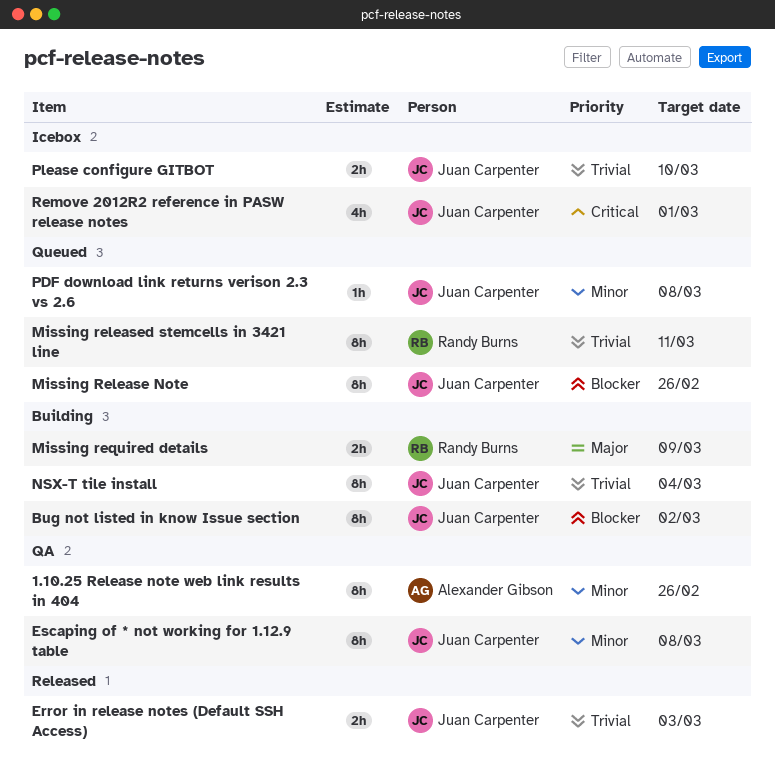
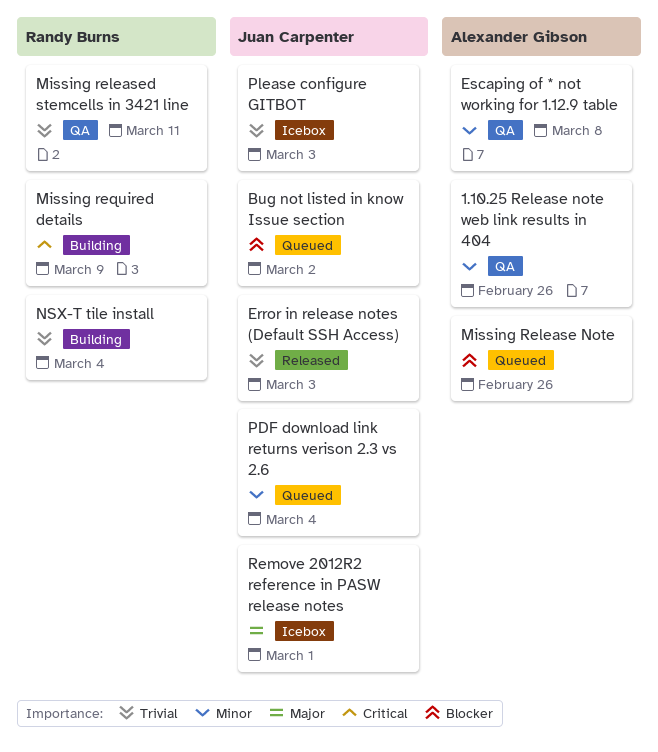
Bug not listed in know Issue section, status: Building -> Queued
Escaping of * not working for 1.12.9 table, owner: Juan Carpenter -> Alexander Gibson
Missing Release Note, owner: Juan Carpenter -> Alexander Gibson
Missing released stemcells in 3421 line, status: Queued -> QA
Missing required details, priority: Major -> Critical
NSX-T tile install, owner: Juan Carpenter -> Randy Burns
PDF download link returns verison 2.3 vs 2.6, due: Mar 8 -> Mar 4
Please configure GITBOT, due: Mar 10 -> Mar 3
Remove 2012R2 reference in PASW release notes, priority: Critical -> Major

